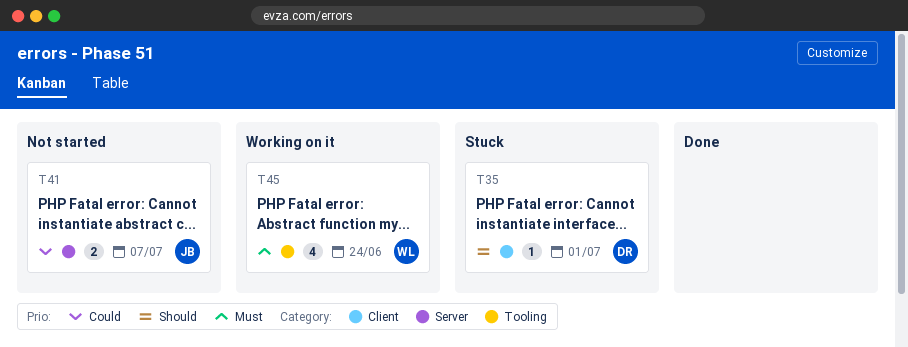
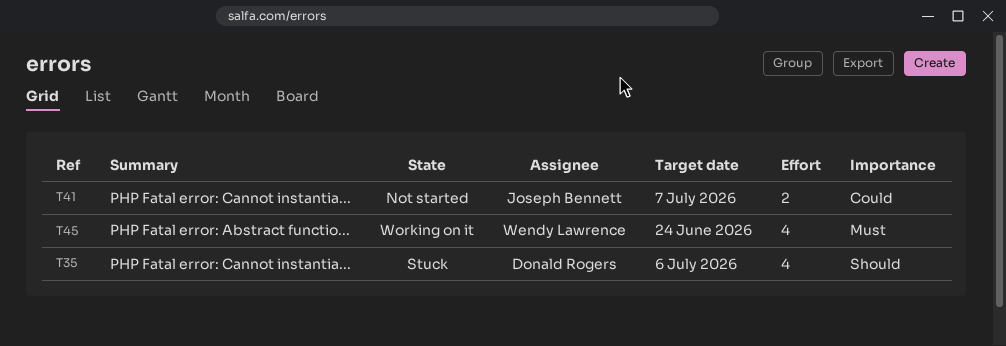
T35, estimate: 1 -> 4
T35, due: Jul 1 -> Jul 6

